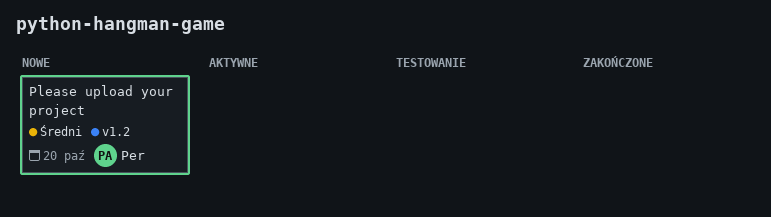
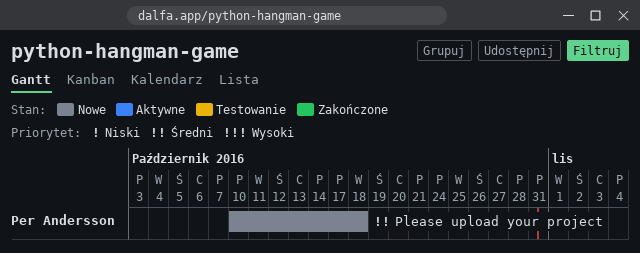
Please upload your project, due: Oct 20 -> Oct 18

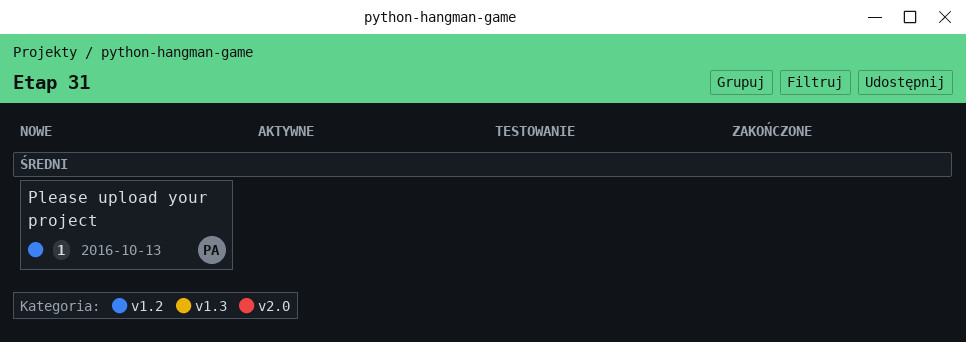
Please upload your project, due: Oct 18 -> Oct 13

